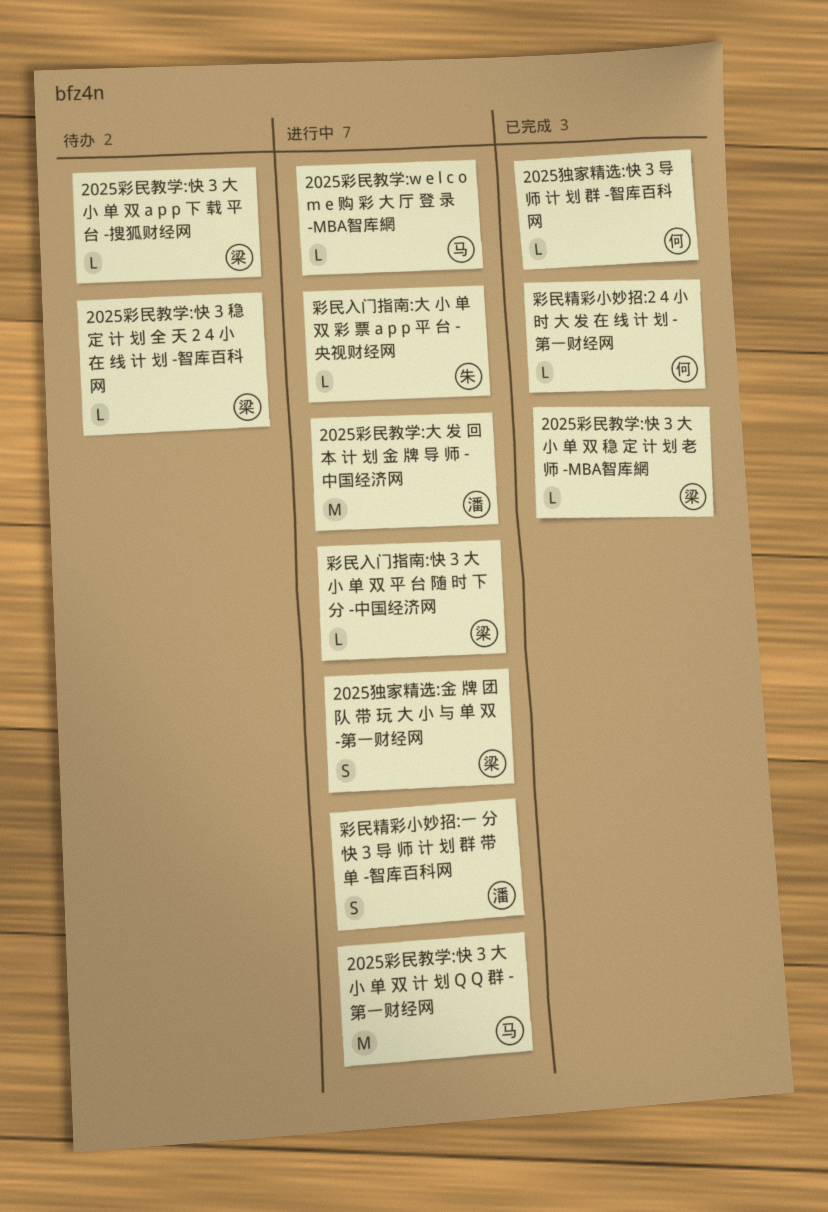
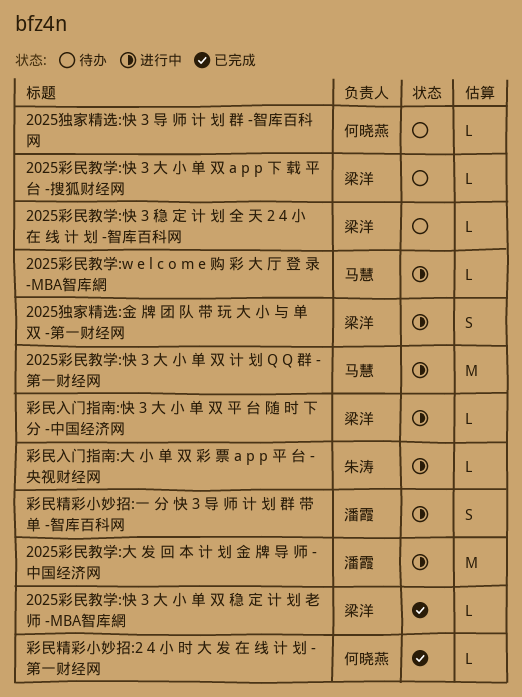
2025独家精选:快 3 导 师 计 划 群 -智库百科网, status: 已完成 -> 待办

